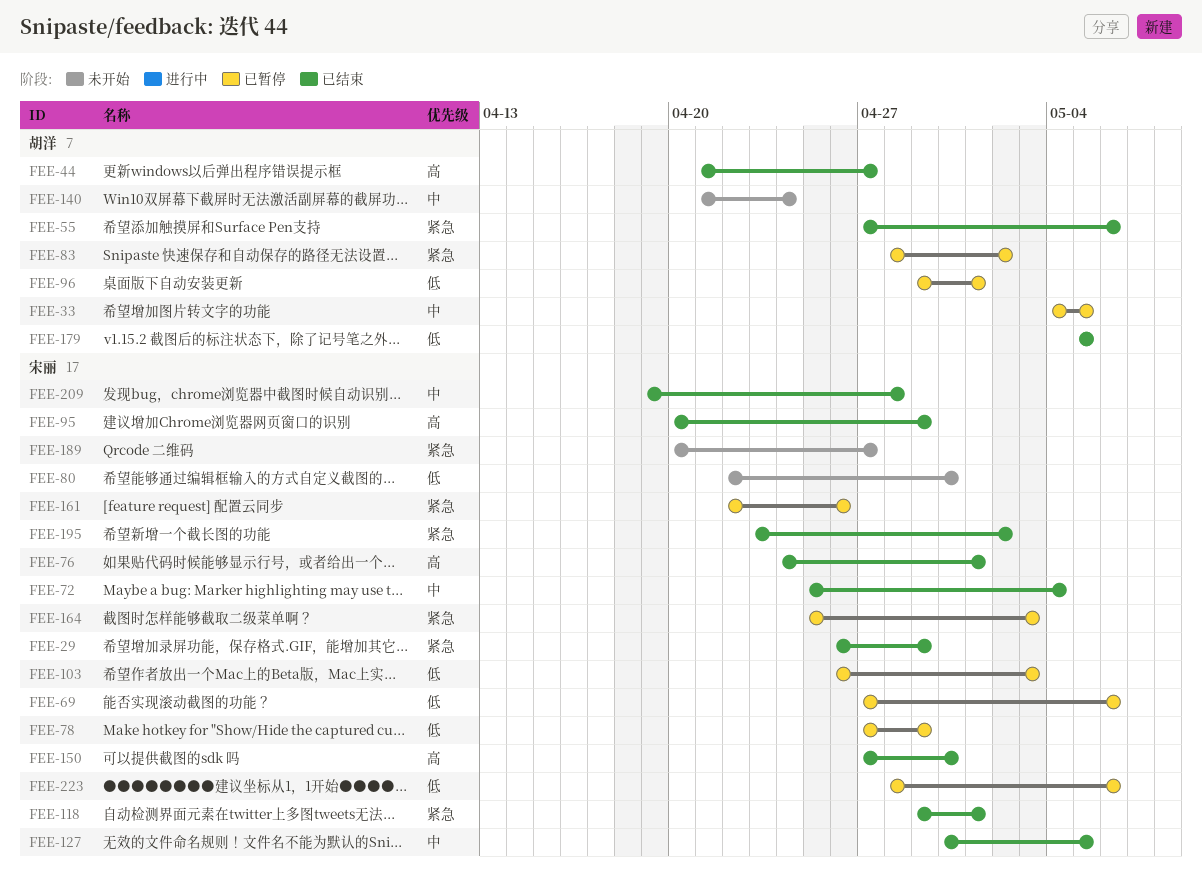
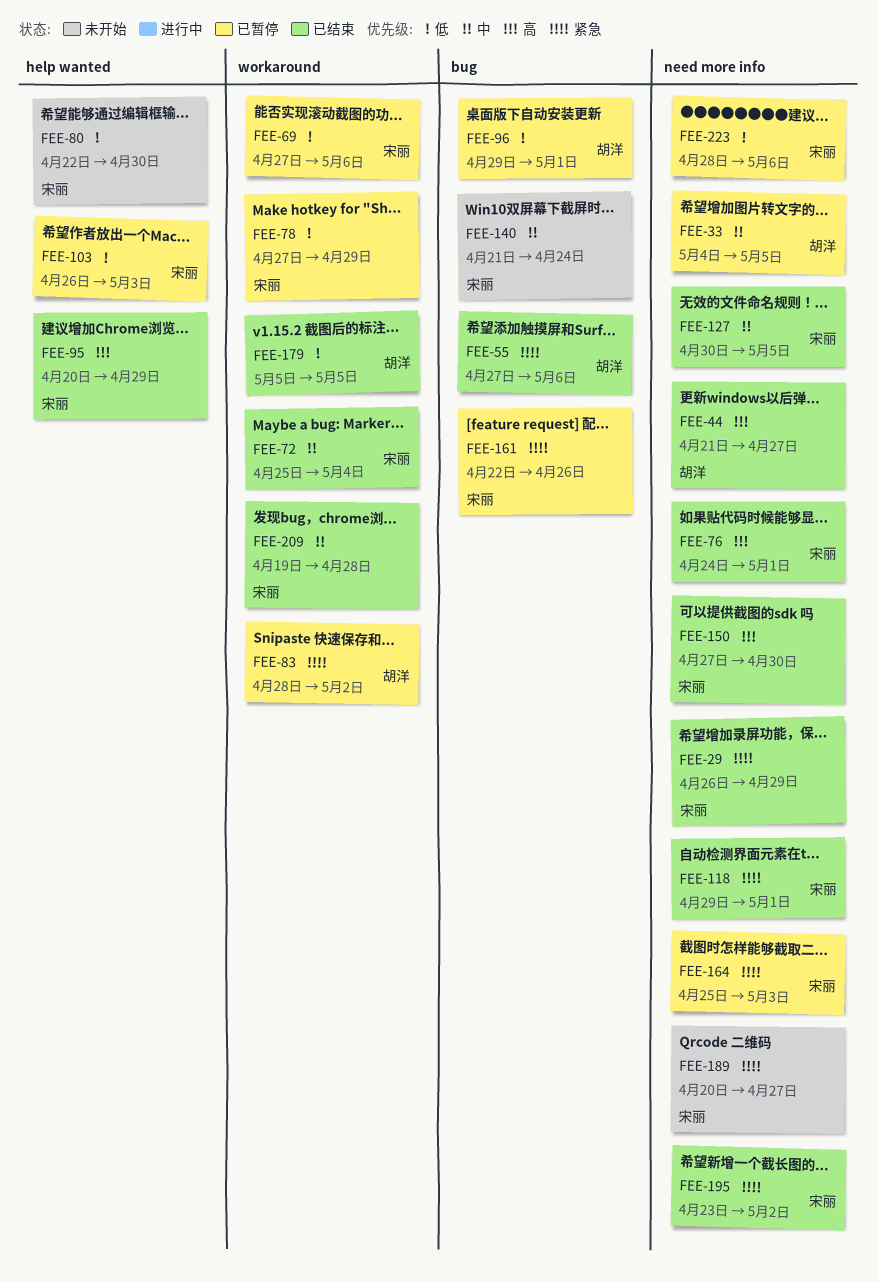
FEE-140, owner: 胡洋 -> 宋丽

